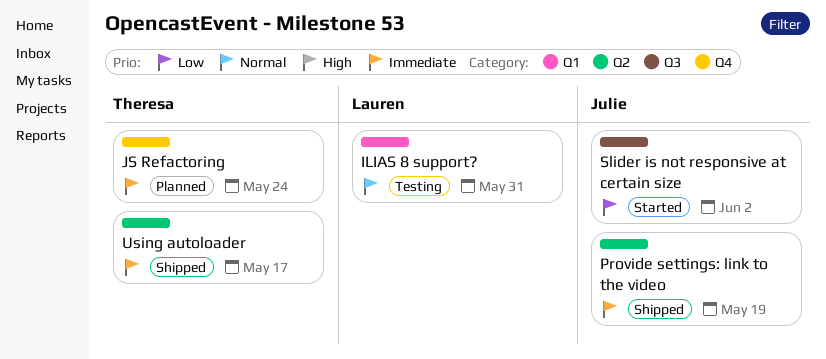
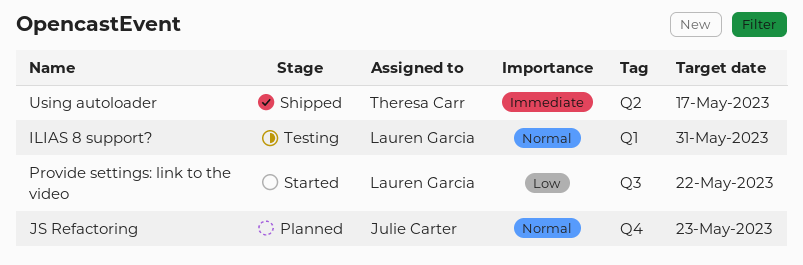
JS Refactoring, owner: Theresa Carr -> Julie Carter
JS Refactoring, priority: Immediate -> Normal
JS Refactoring, due: May 24 -> May 23
Provide settings: link to the video, status: Shipped -> Started
Provide settings: link to the video, owner: Julie Carter -> Lauren Garcia
Provide settings: link to the video, priority: Immediate -> Low
Provide settings: link to the video, label: Q2 -> Q3
Provide settings: link to the video, due: May 19 -> May 22
Slider is not responsive at certain size: present -> none

